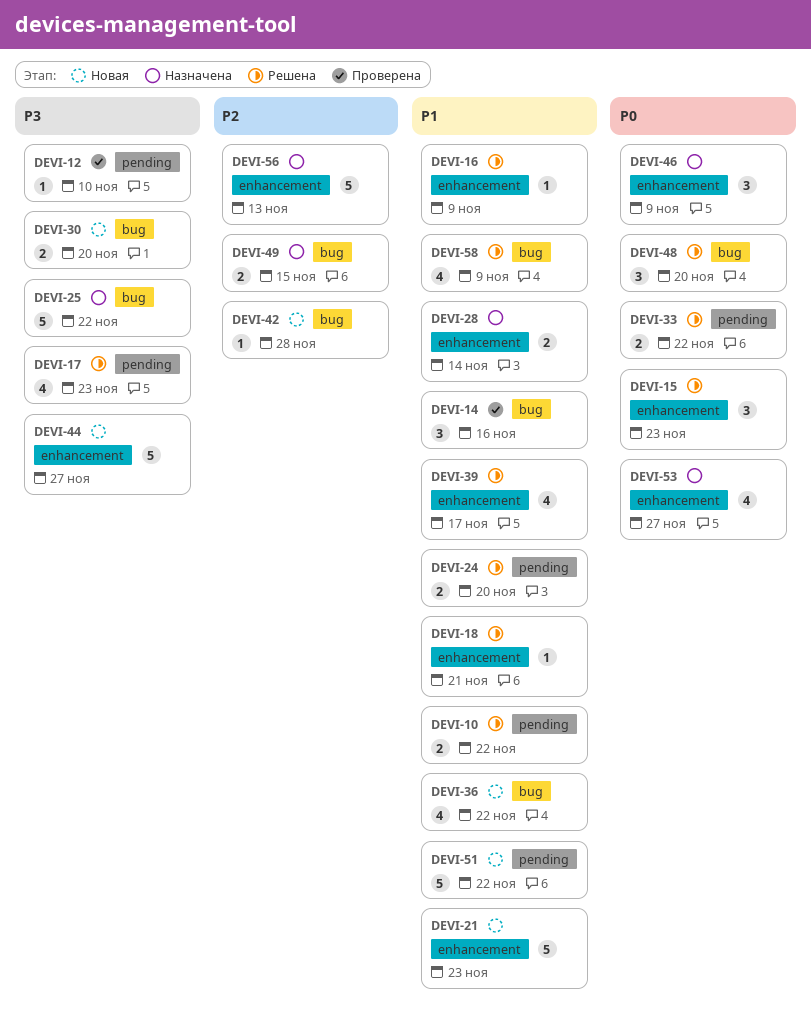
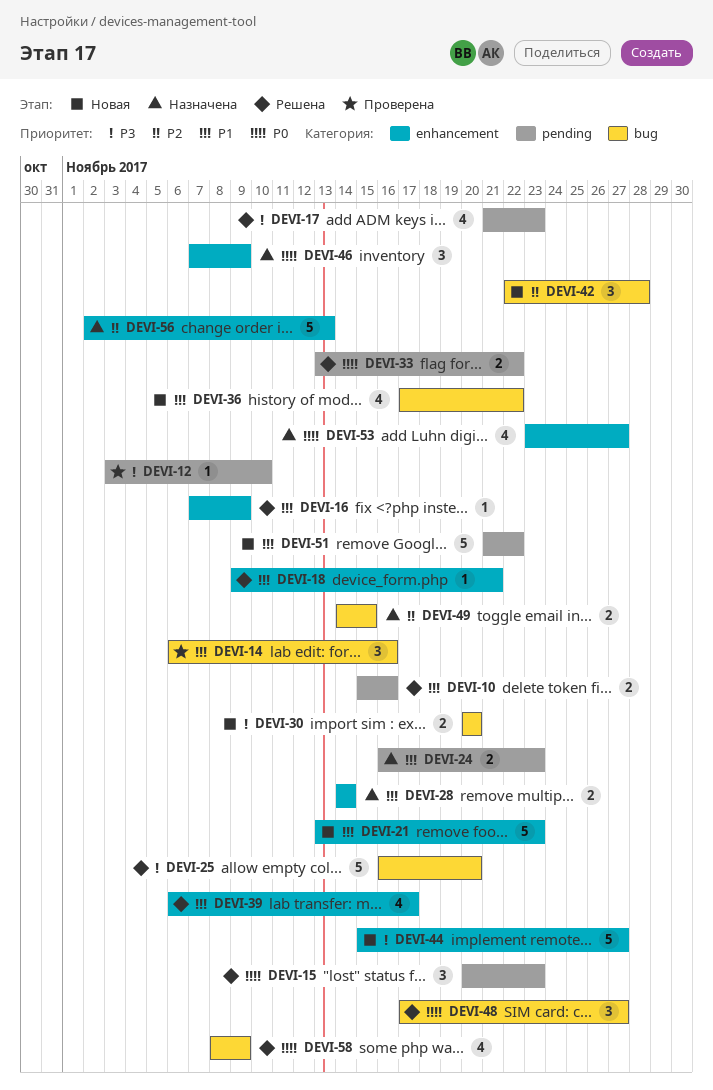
DEVI-10, due: Nov 22 -> Nov 16
DEVI-15, label: enhancement -> pending
DEVI-24, status: Решена -> Назначена
DEVI-24, due: Nov 20 -> Nov 23
DEVI-25, status: Назначена -> Решена
DEVI-25, due: Nov 22 -> Nov 20
DEVI-42, estimate: 1 -> 3
DEVI-48, due: Nov 20 -> Nov 27
DEVI-58, priority: P1 -> P0

